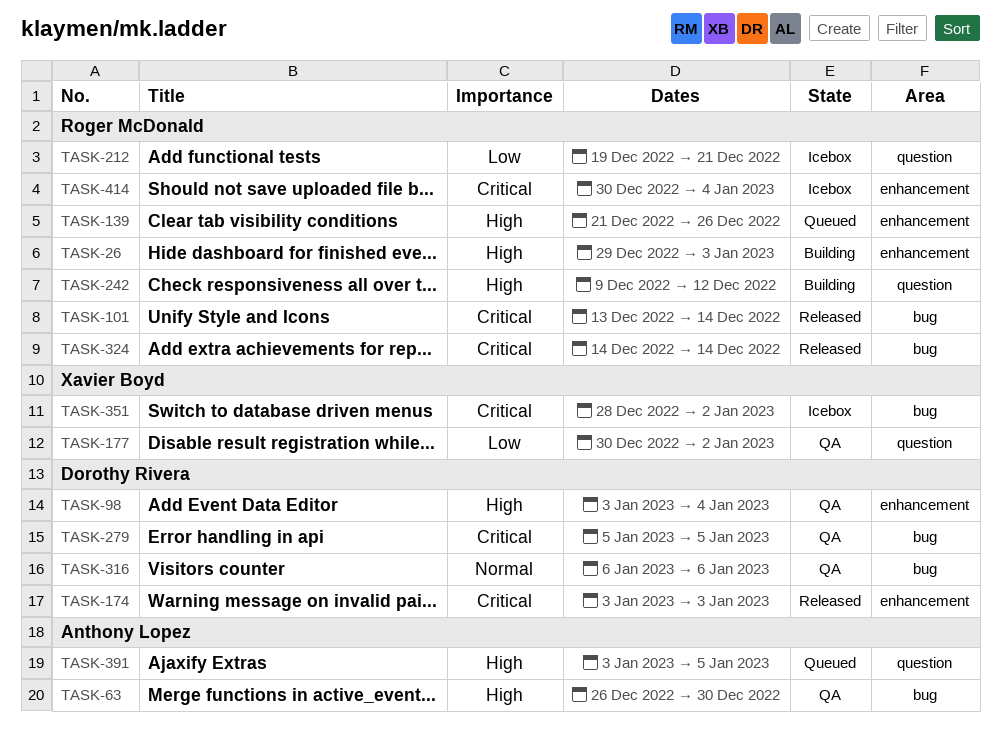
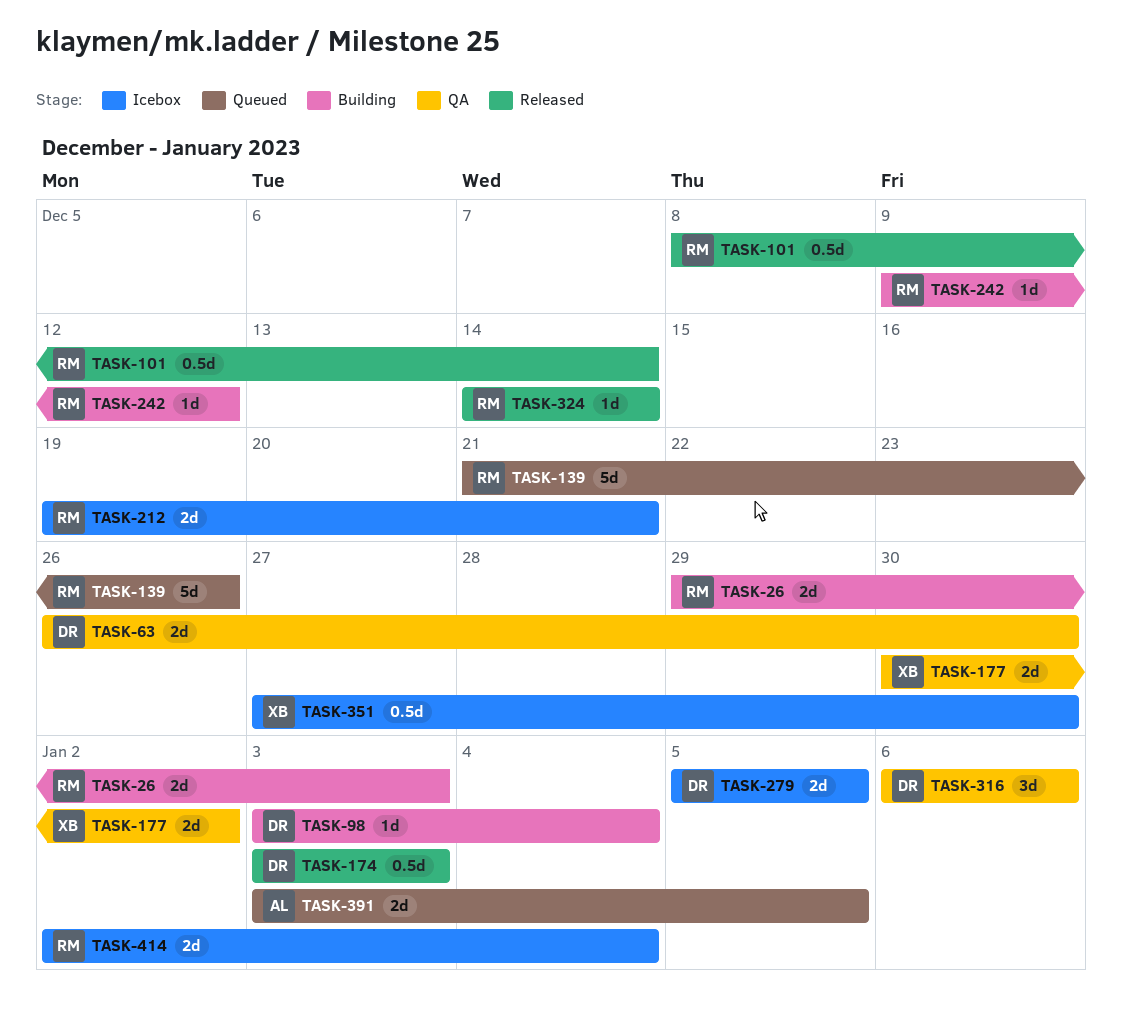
TASK-63, owner: Anthony Lopez -> Dorothy Rivera
TASK-98, status: QA -> Building
TASK-101, start: Dec 13 -> Dec 8
TASK-279, status: QA -> Icebox
TASK-351, start: Dec 28 -> Dec 27
TASK-351, due: Jan 2 -> Dec 30
TASK-414, start: Dec 30 -> Jan 2

